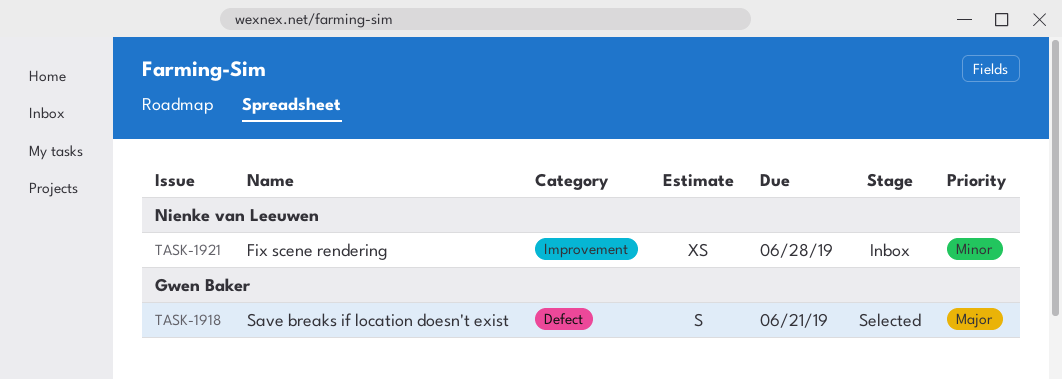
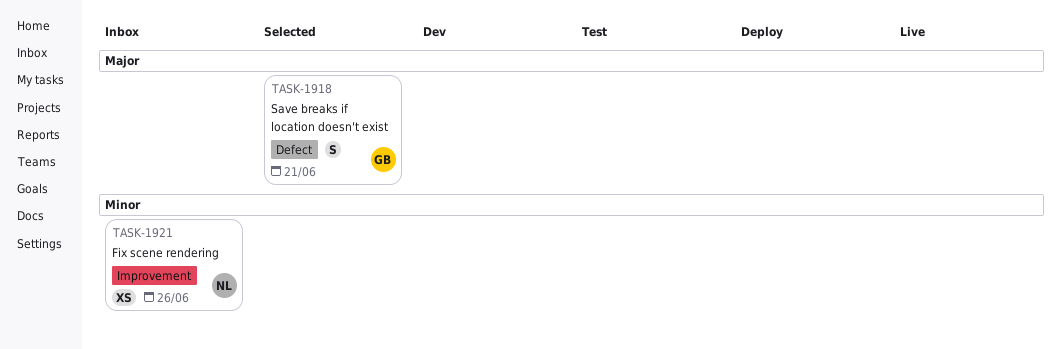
TASK-1921, due: Jun 28 -> Jun 26

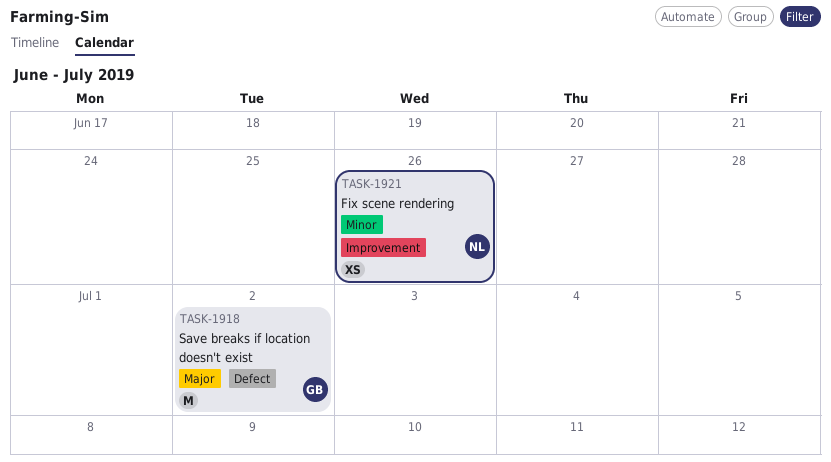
TASK-1918, estimate: S -> M
TASK-1918, due: Jun 21 -> Jul 2

